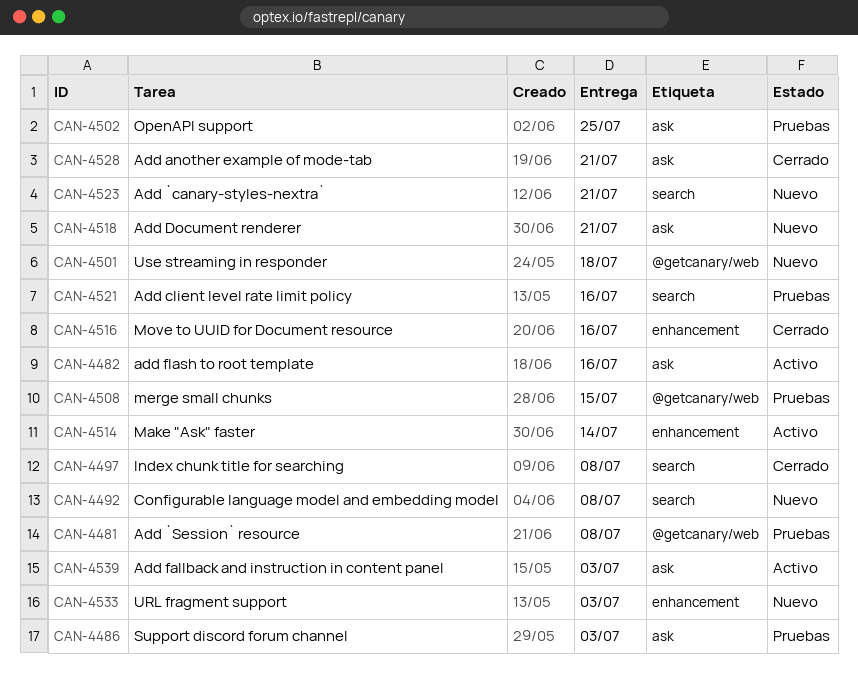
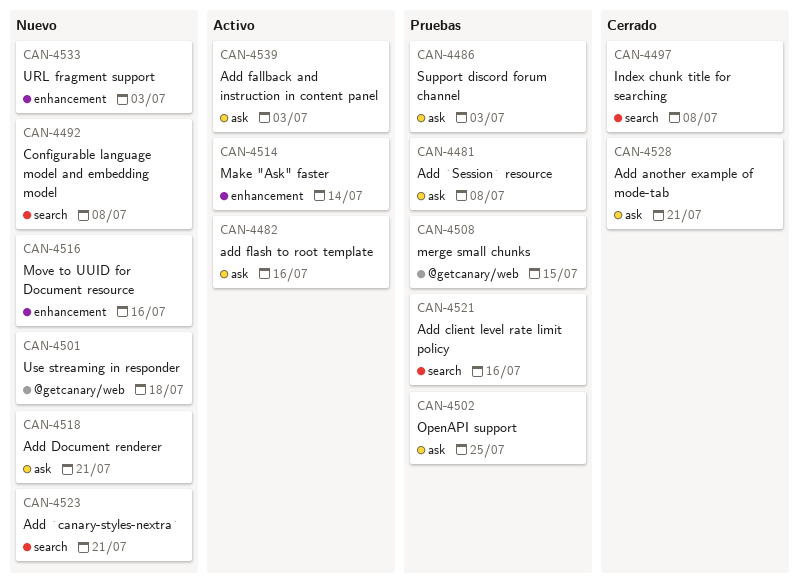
CAN-4481, label: @getcanary/web -> ask
CAN-4516, status: Cerrado -> Nuevo

